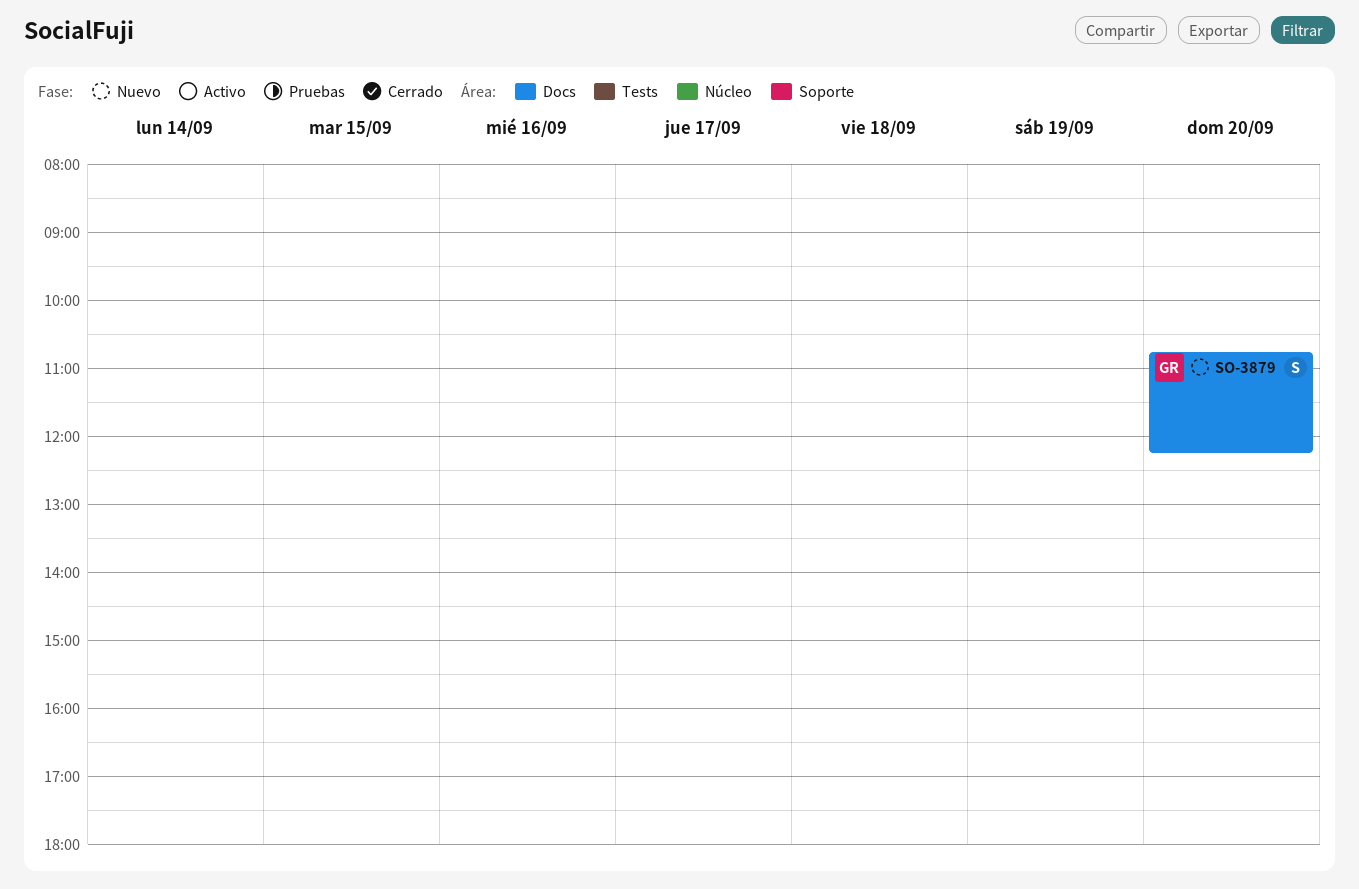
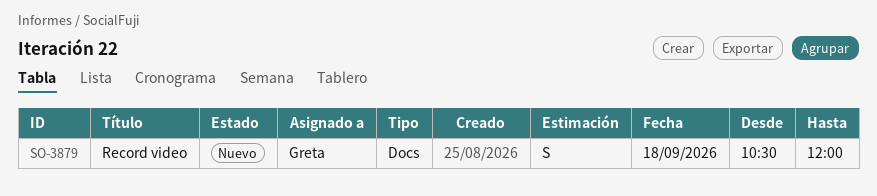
SO-3879, day: Sep 20 -> Sep 18
SO-3879, begins: 10:45 -> 10:30
SO-3879, ends: 12:15 -> 12:00

